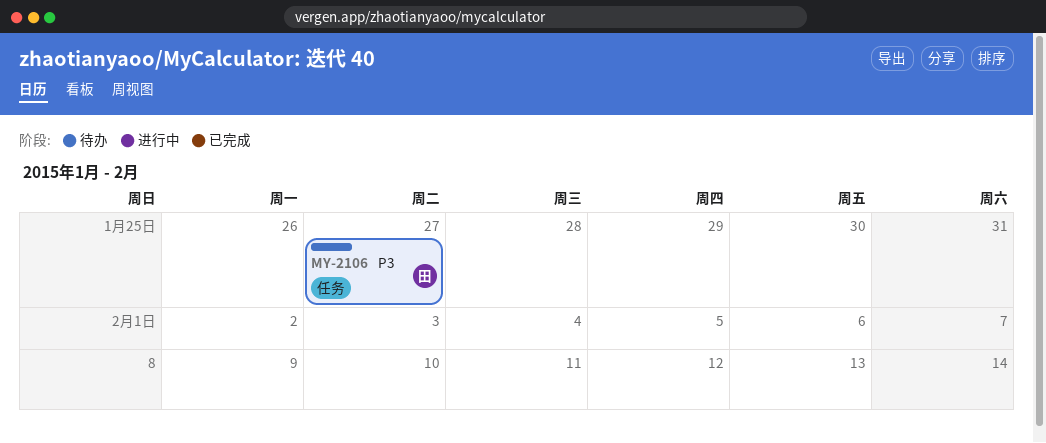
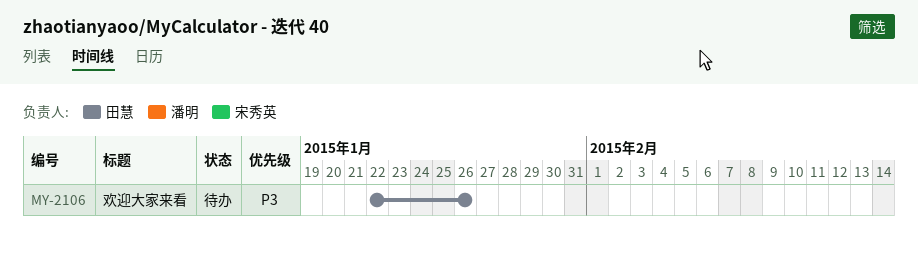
MY-2106, due: Jan 27 -> Jan 26

